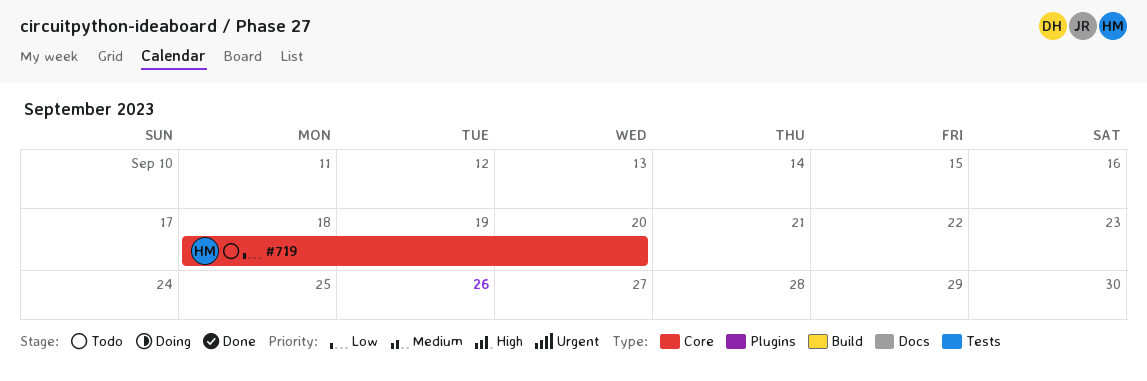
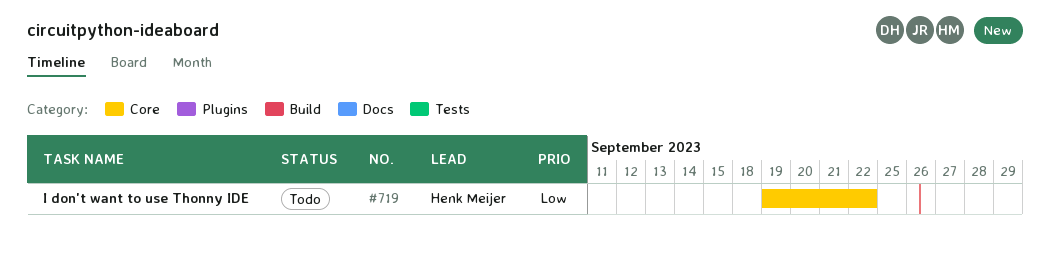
#719, start: Sep 18 -> Sep 19
#719, due: Sep 20 -> Sep 22

